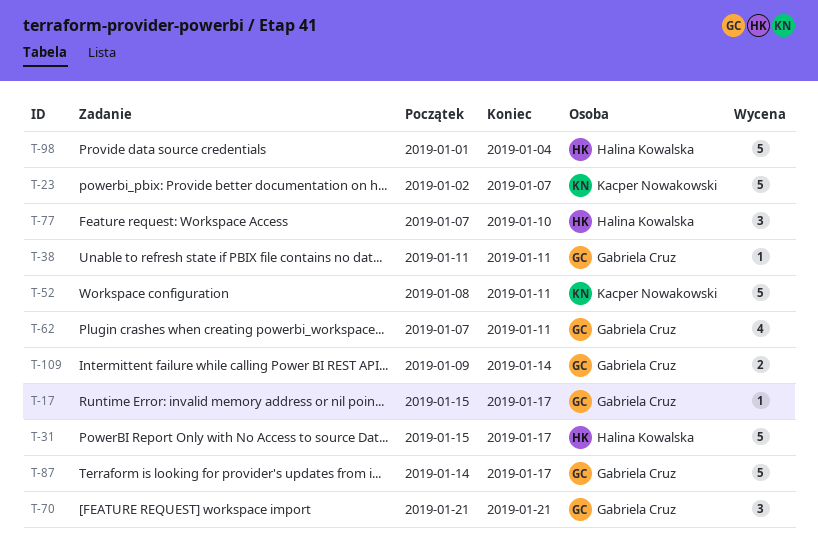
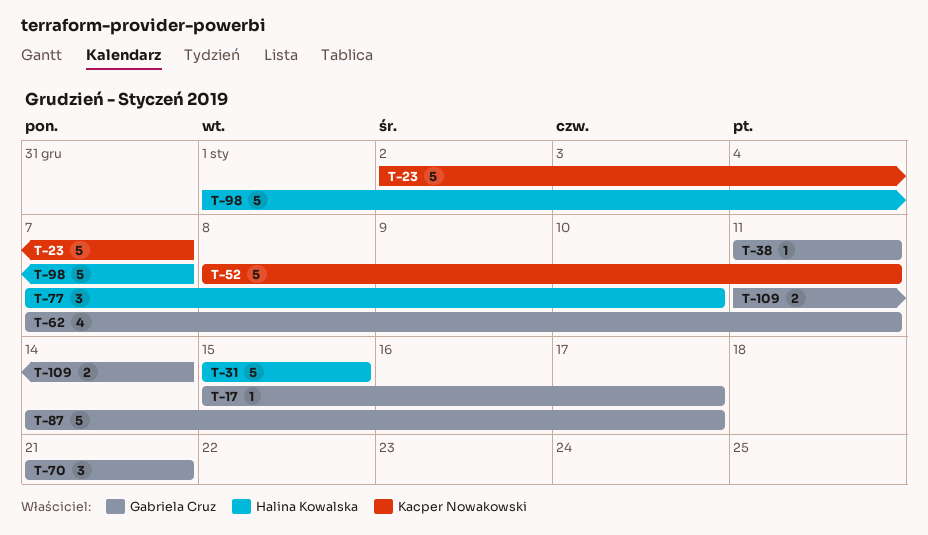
T-31, due: Jan 17 -> Jan 15
T-98, due: Jan 4 -> Jan 7
T-109, start: Jan 9 -> Jan 11

